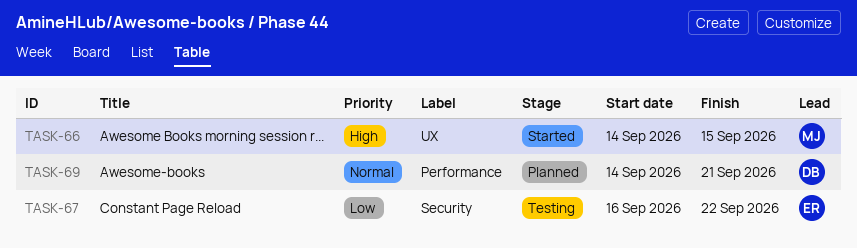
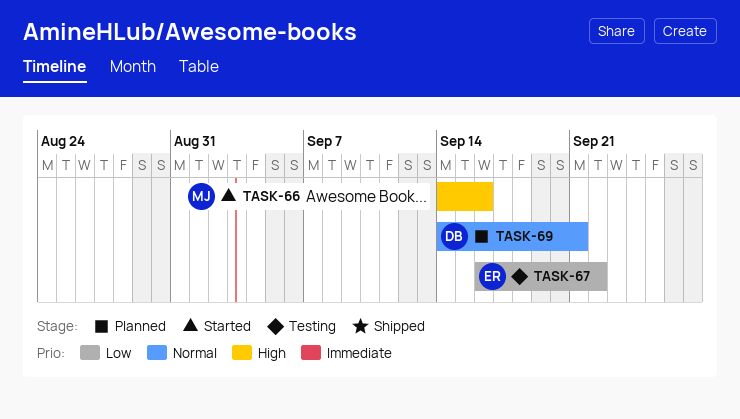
TASK-66, due: Sep 15 -> Sep 16

